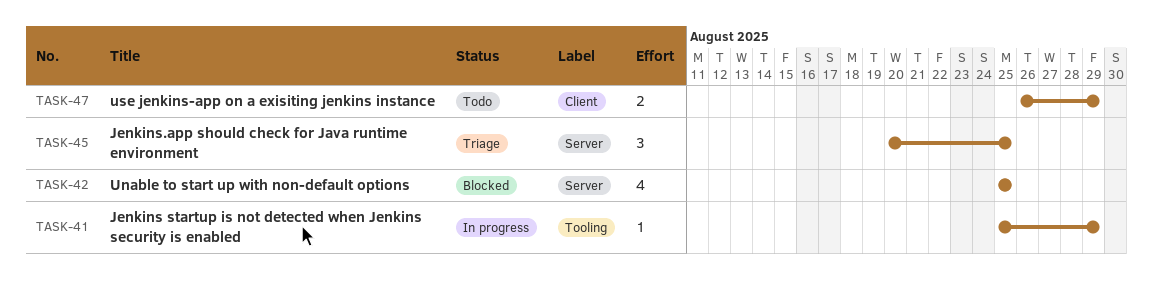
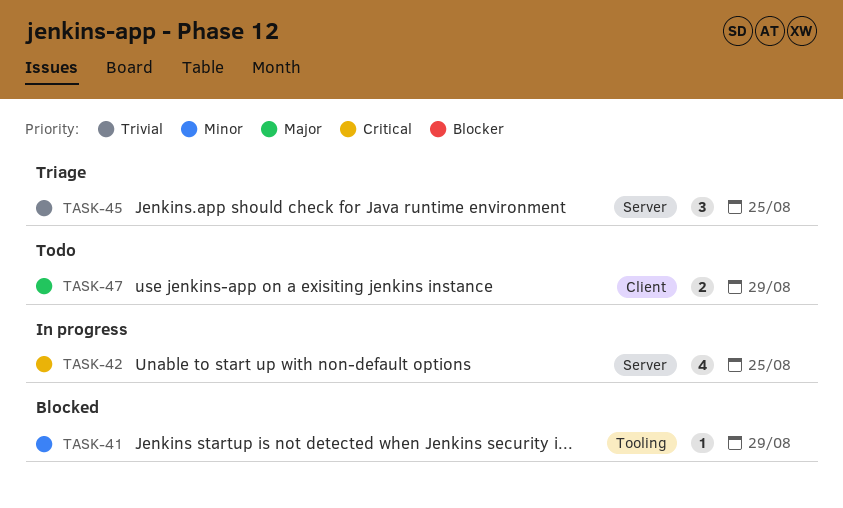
TASK-41, status: In progress -> Blocked
TASK-42, status: Blocked -> In progress

